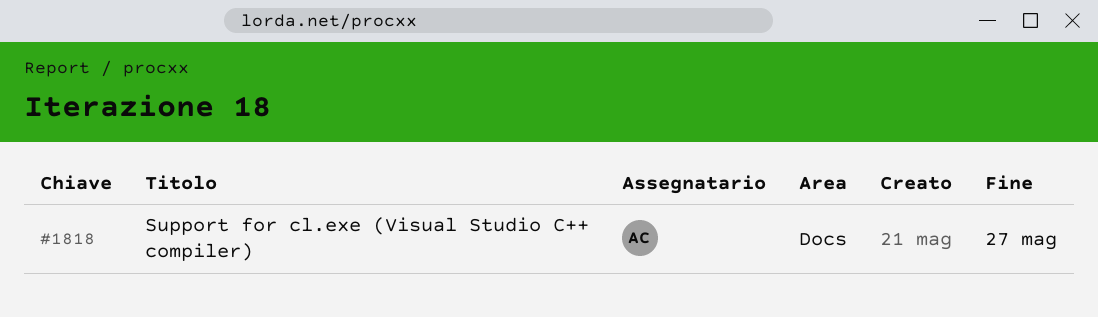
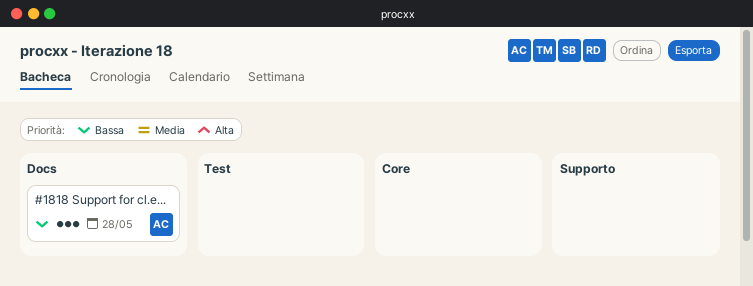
#1818, due: May 27 -> May 28

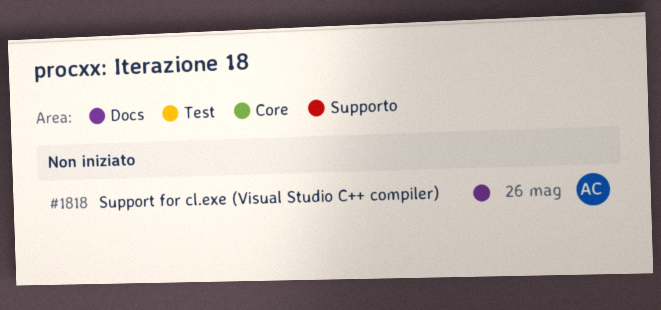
#1818, due: May 28 -> May 26

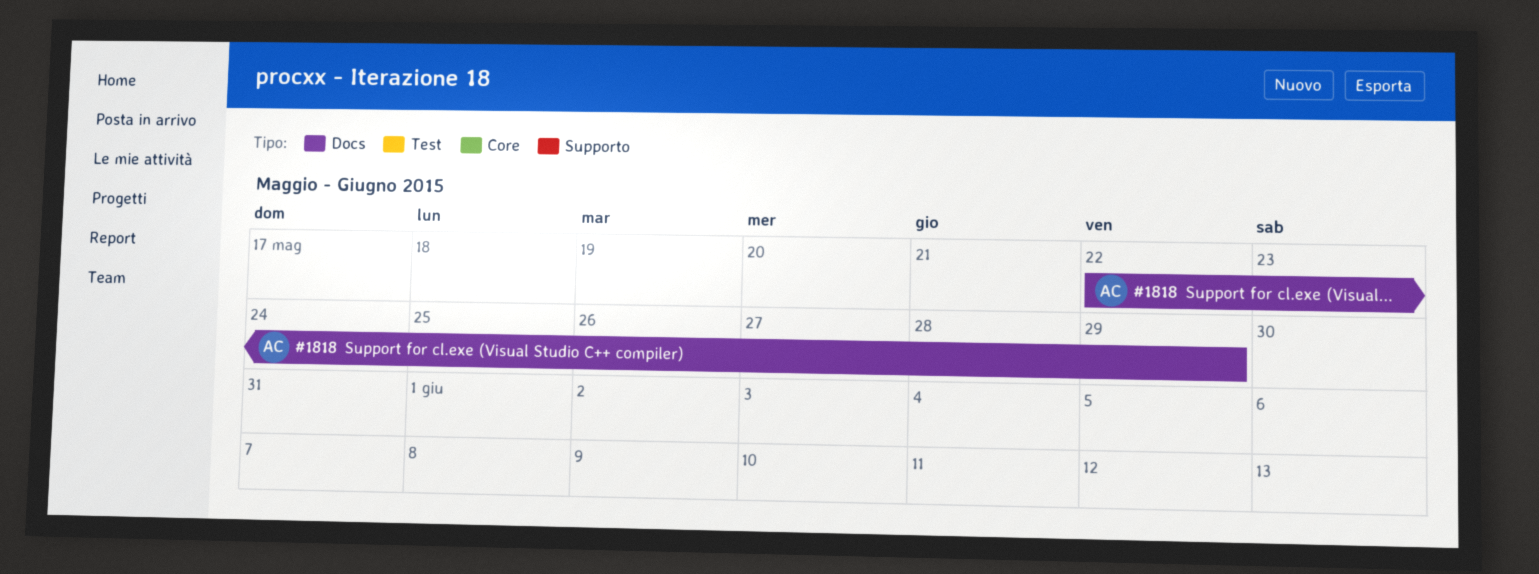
#1818, due: May 26 -> May 29

